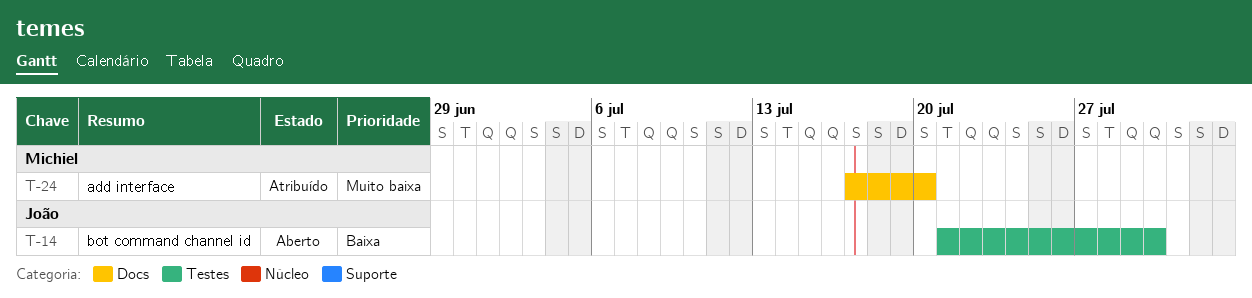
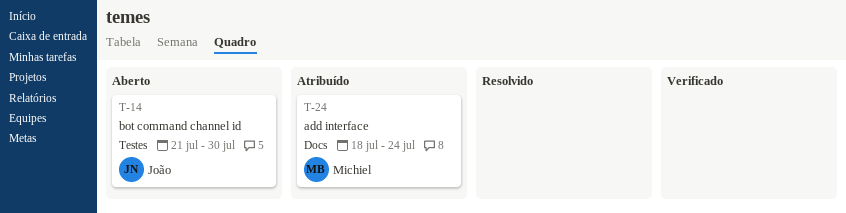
T-24, start: Jul 17 -> Jul 18
T-24, due: Jul 20 -> Jul 24

